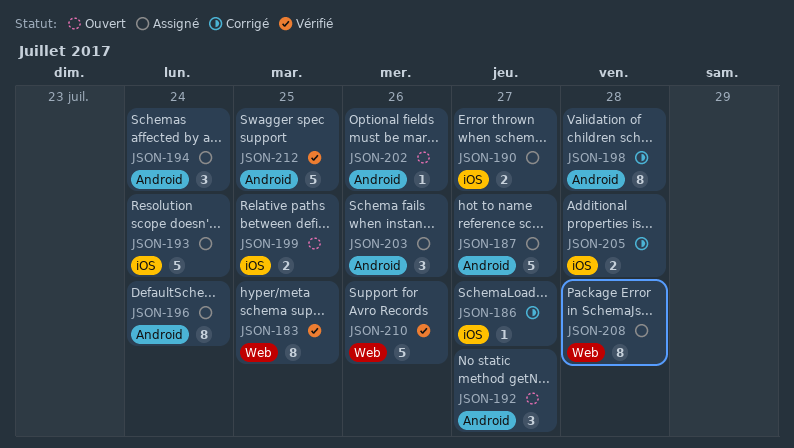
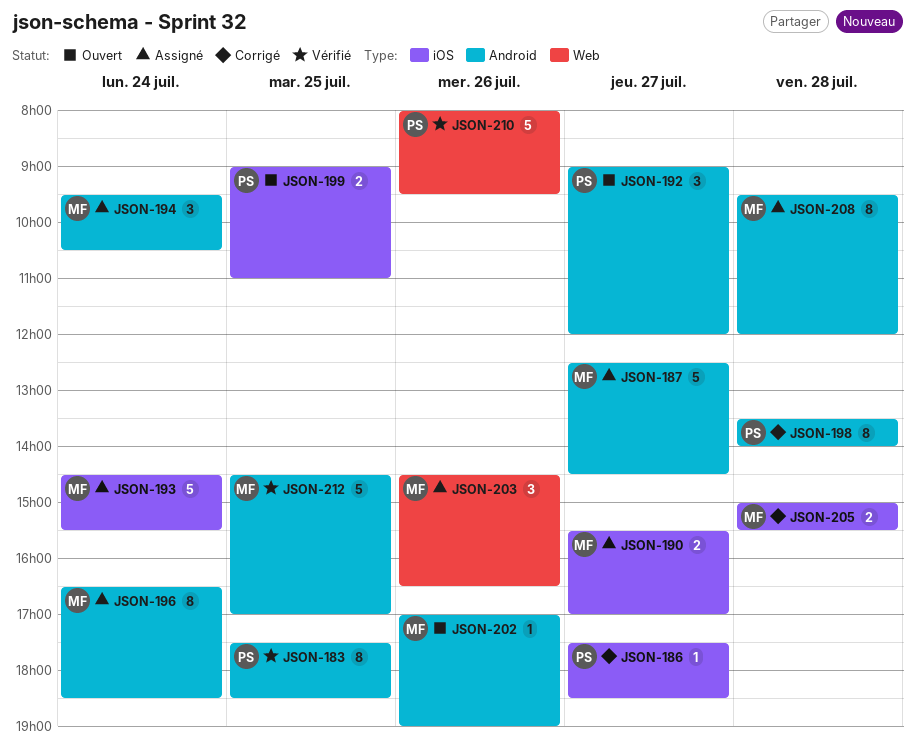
JSON-183, label: Web -> Android
JSON-203, label: Android -> Web
JSON-208, label: Web -> Android

